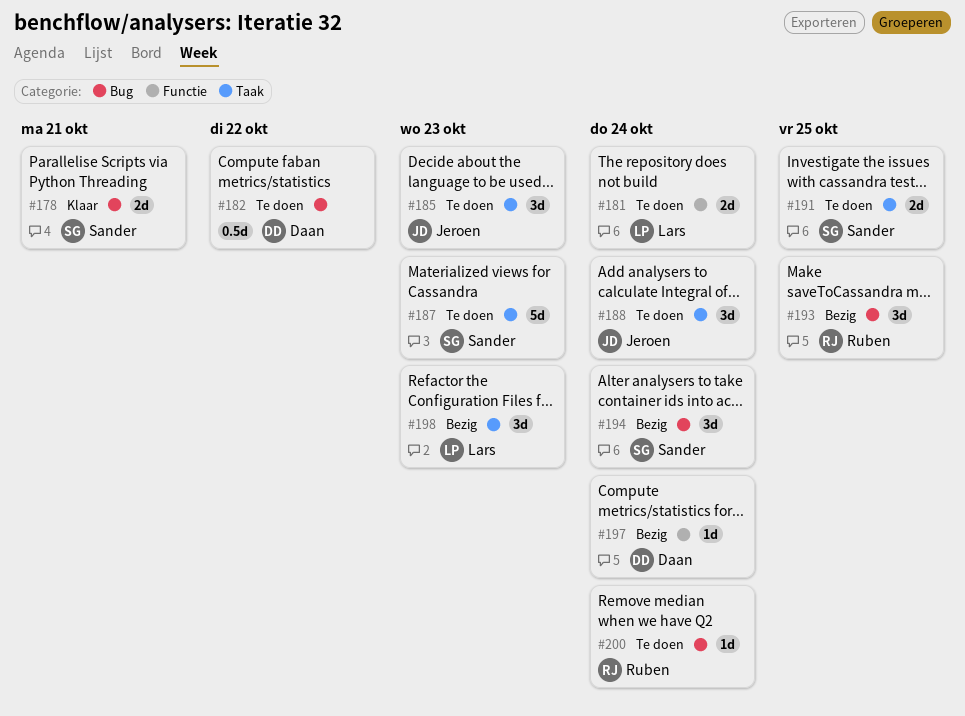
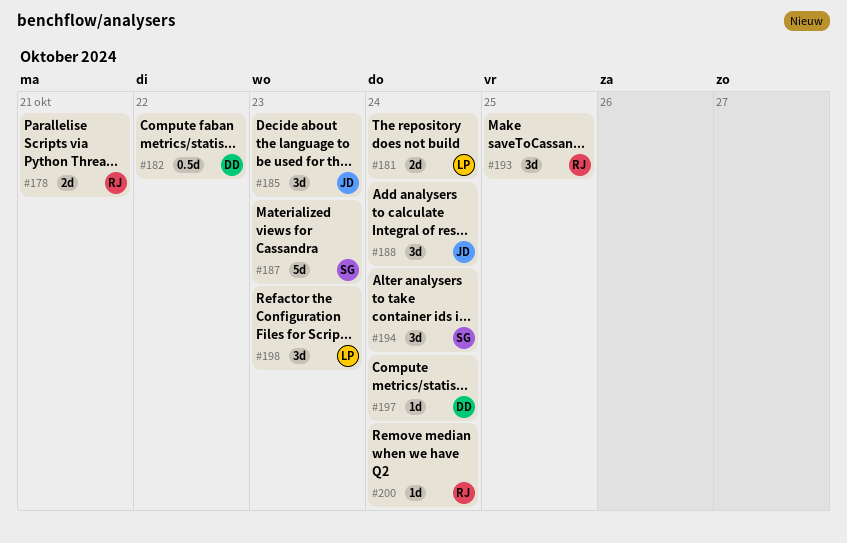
#178, owner: Sander -> Ruben
#191: present -> none

